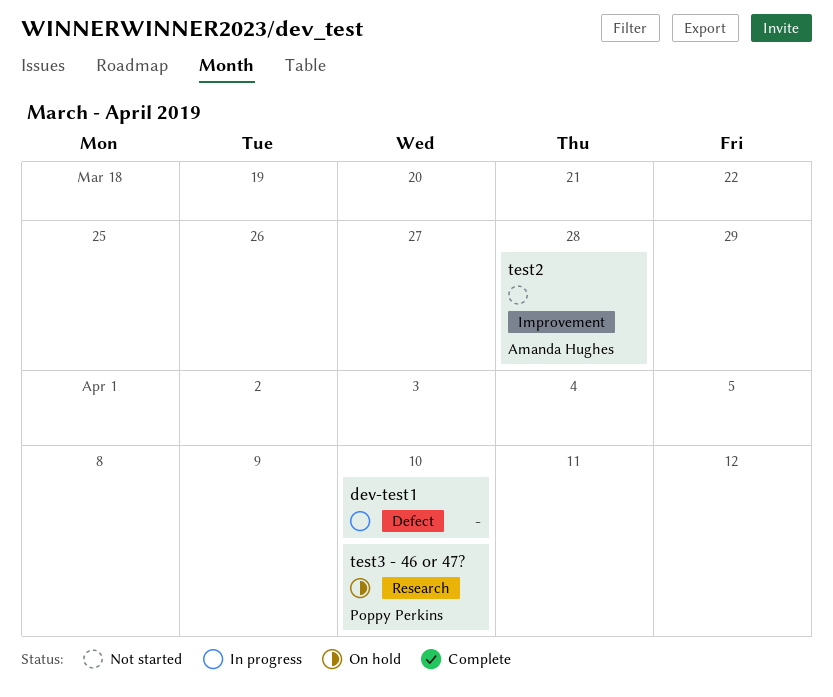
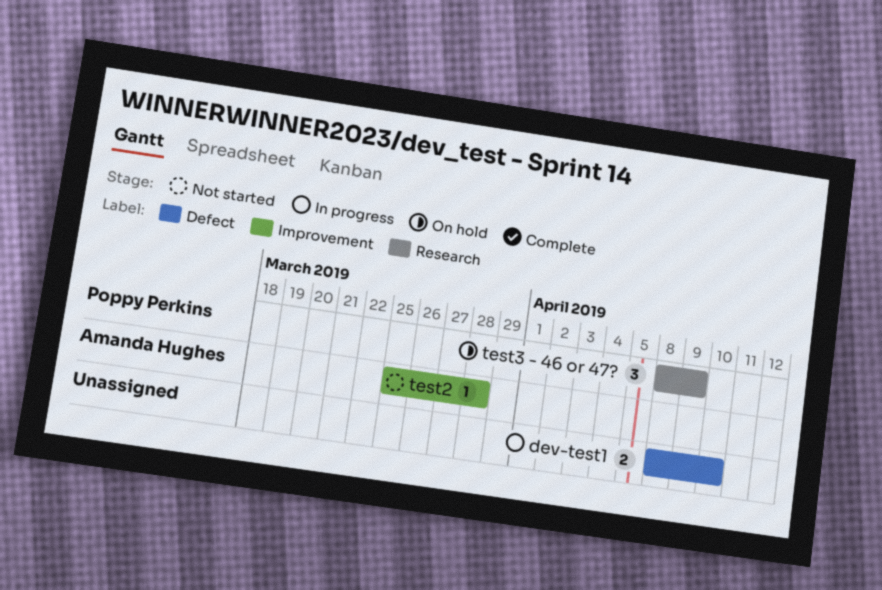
test3 - 46 or 47?, due: Apr 10 -> Apr 9

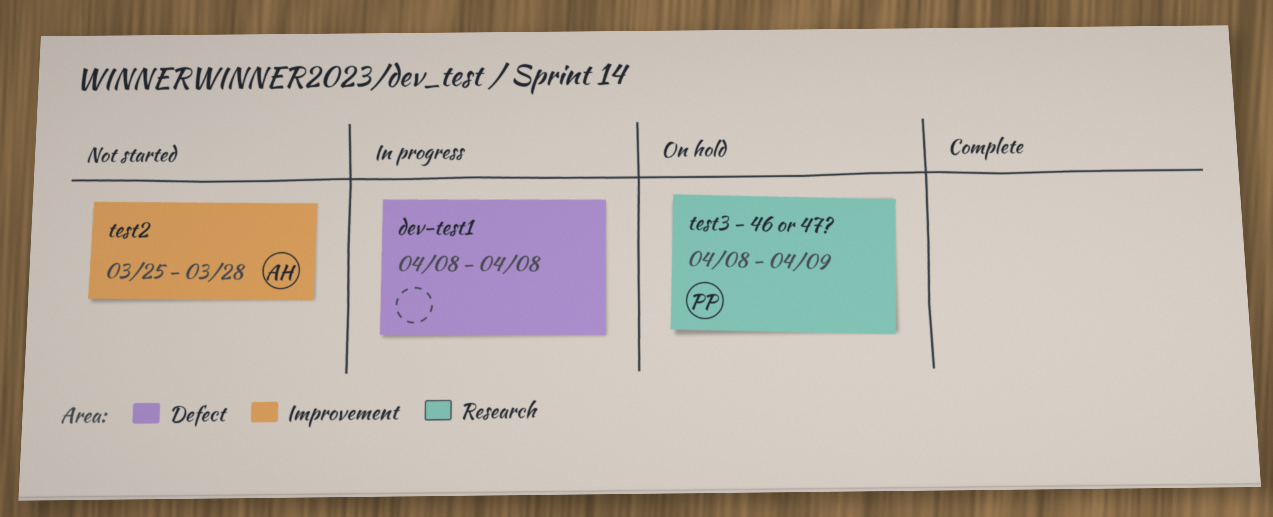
dev-test1, due: Apr 10 -> Apr 8

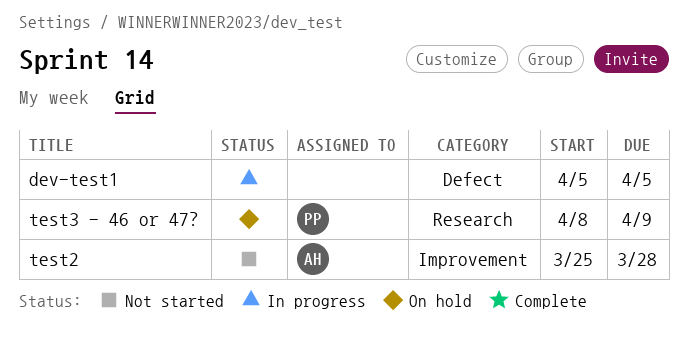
dev-test1, start: Apr 8 -> Apr 5
dev-test1, due: Apr 8 -> Apr 5

